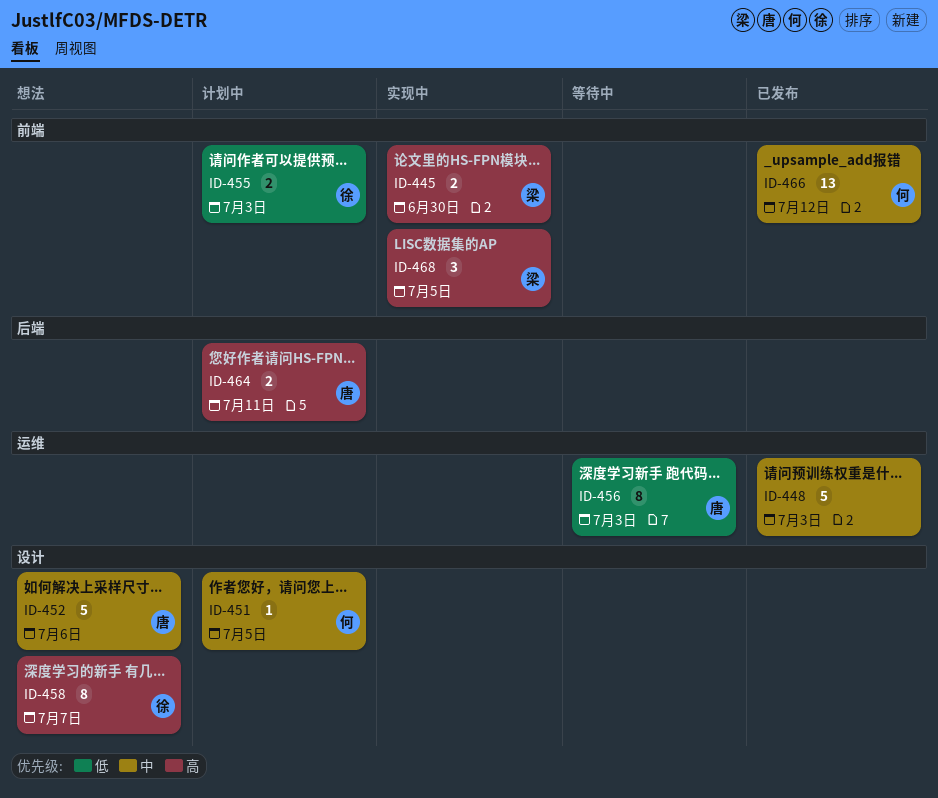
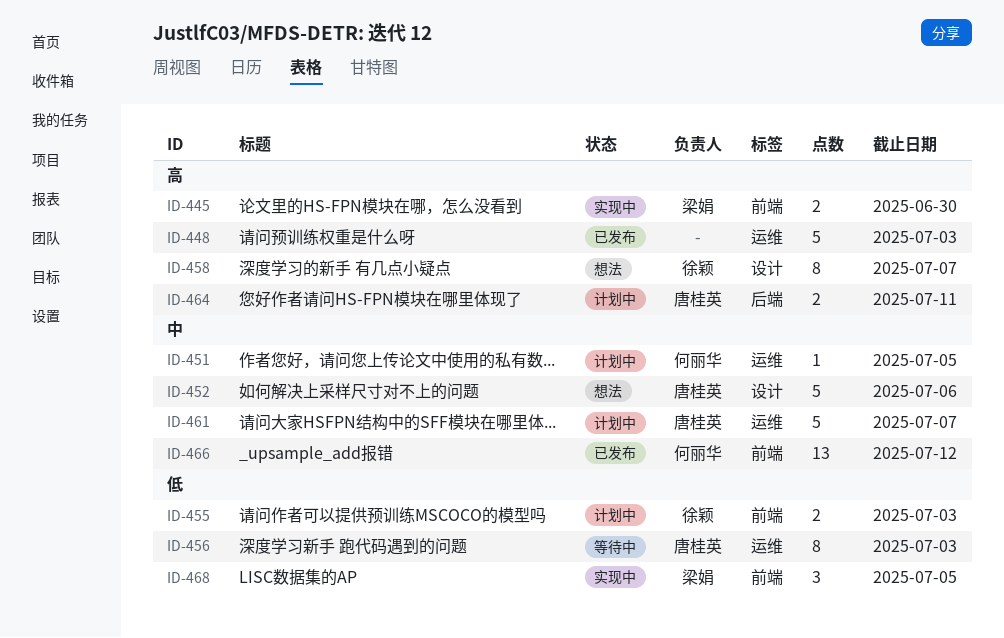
ID-448, priority: 中 -> 高
ID-451, label: 设计 -> 运维
ID-461: none -> present
ID-468, priority: 高 -> 低

